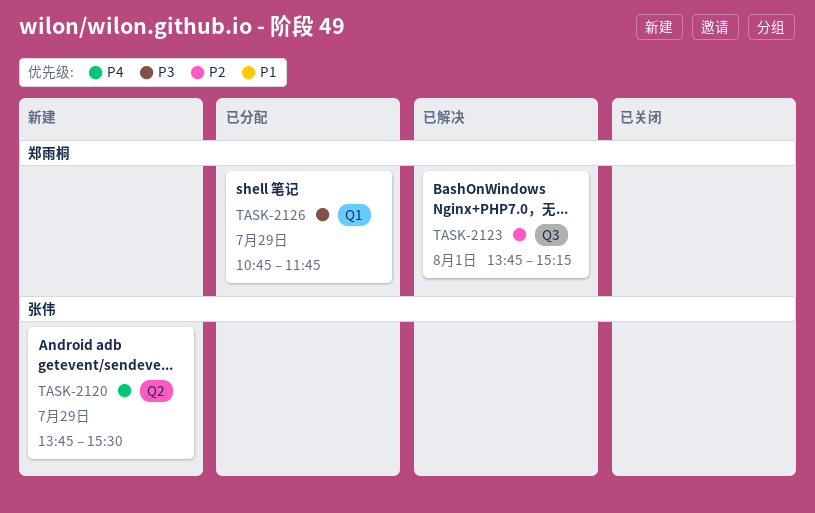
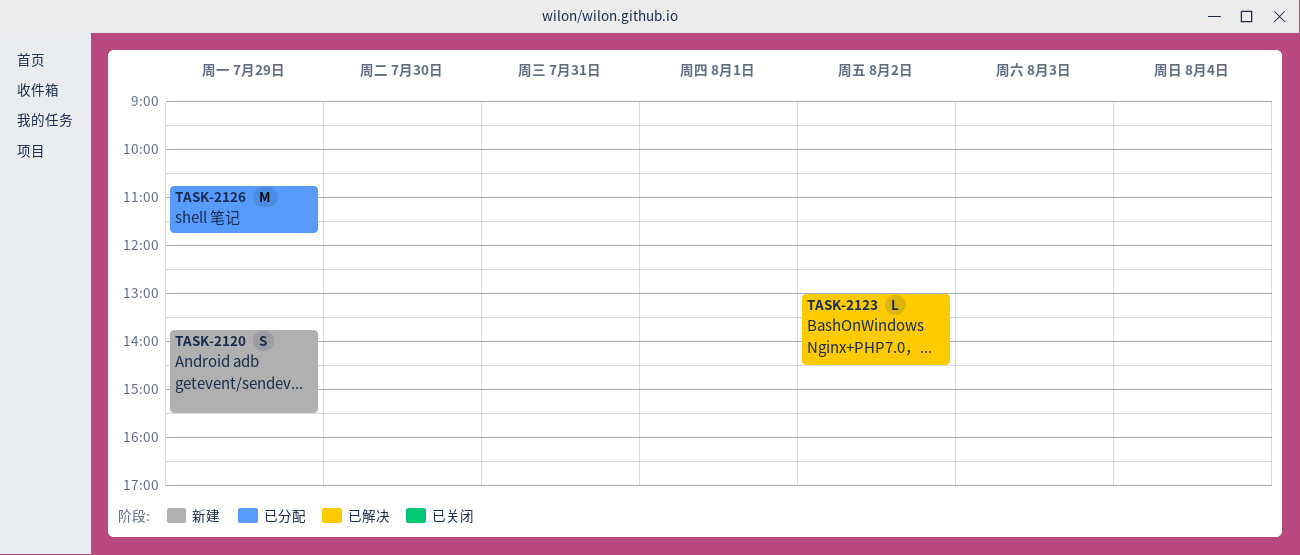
TASK-2123, day: Aug 1 -> Aug 2
TASK-2123, begins: 13:45 -> 13:00
TASK-2123, ends: 15:15 -> 14:30

